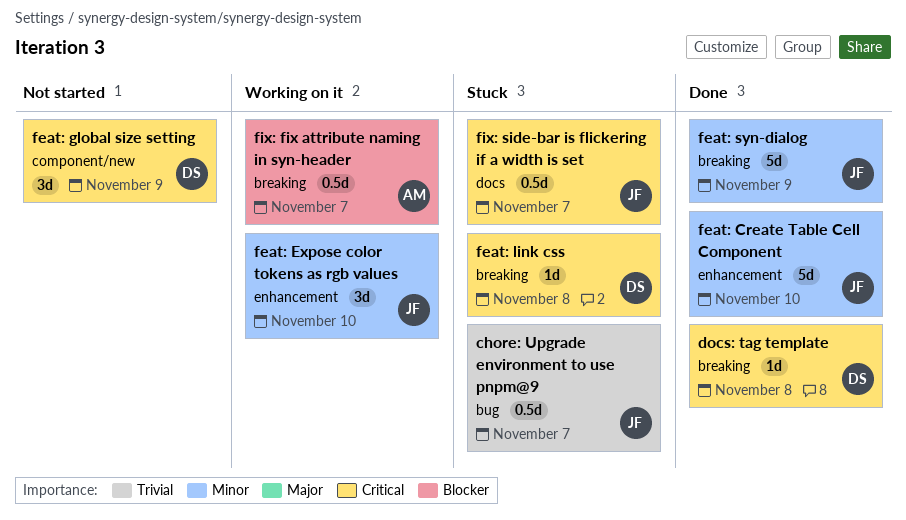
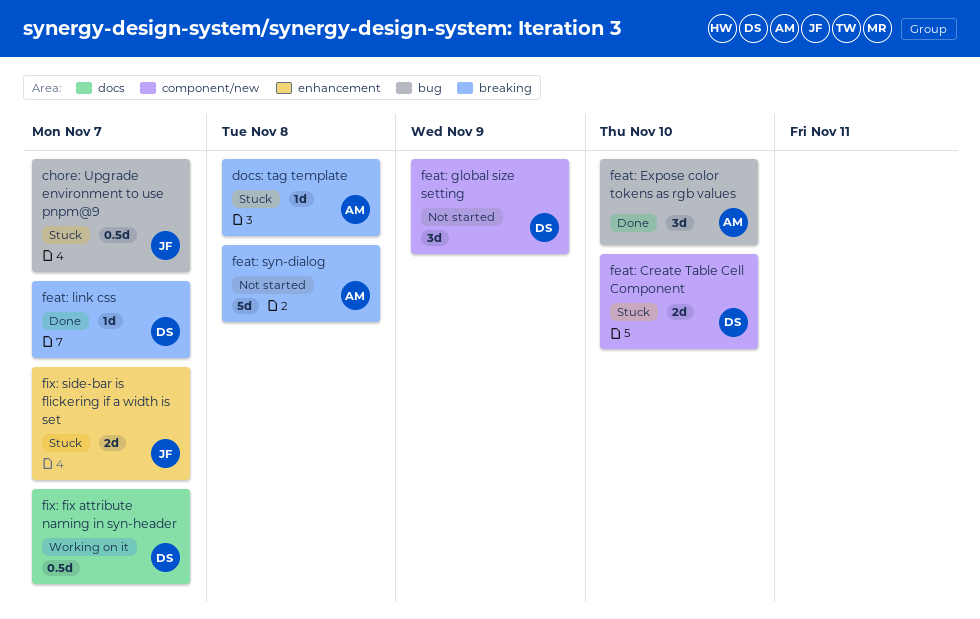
docs: tag template, status: Done -> Stuck
docs: tag template, owner: DS -> AM
feat: Create Table Cell Component, status: Done -> Stuck
feat: Create Table Cell Component, owner: JF -> DS
feat: Create Table Cell Component, label: enhancement -> component/new
feat: Create Table Cell Component, estimate: 5d -> 2d
feat: Expose color tokens as rgb values, status: Working on it -> Done
feat: Expose color tokens as rgb values, owner: JF -> AM
feat: Expose color tokens as rgb values, label: enhancement -> bug
feat: link css, status: Stuck -> Done
feat: link css, due: Nov 8 -> Nov 7
feat: syn-dialog, status: Done -> Not started
feat: syn-dialog, owner: JF -> AM
feat: syn-dialog, due: Nov 9 -> Nov 8
fix: fix attribute naming in syn-header, owner: AM -> DS
fix: fix attribute naming in syn-header, label: breaking -> docs
fix: side-bar is flickering if a width is set, label: docs -> enhancement
fix: side-bar is flickering if a width is set, estimate: 0.5d -> 2d

